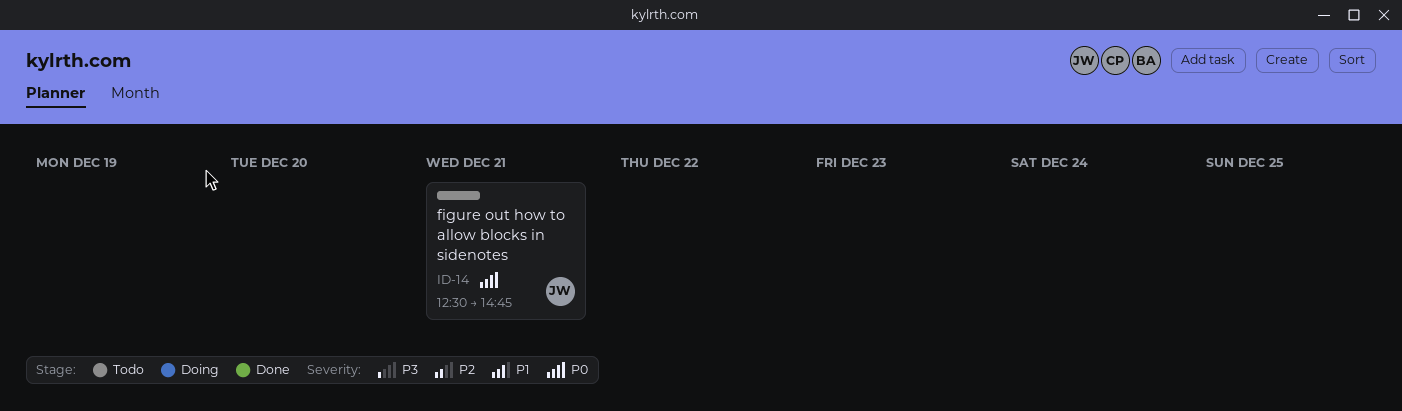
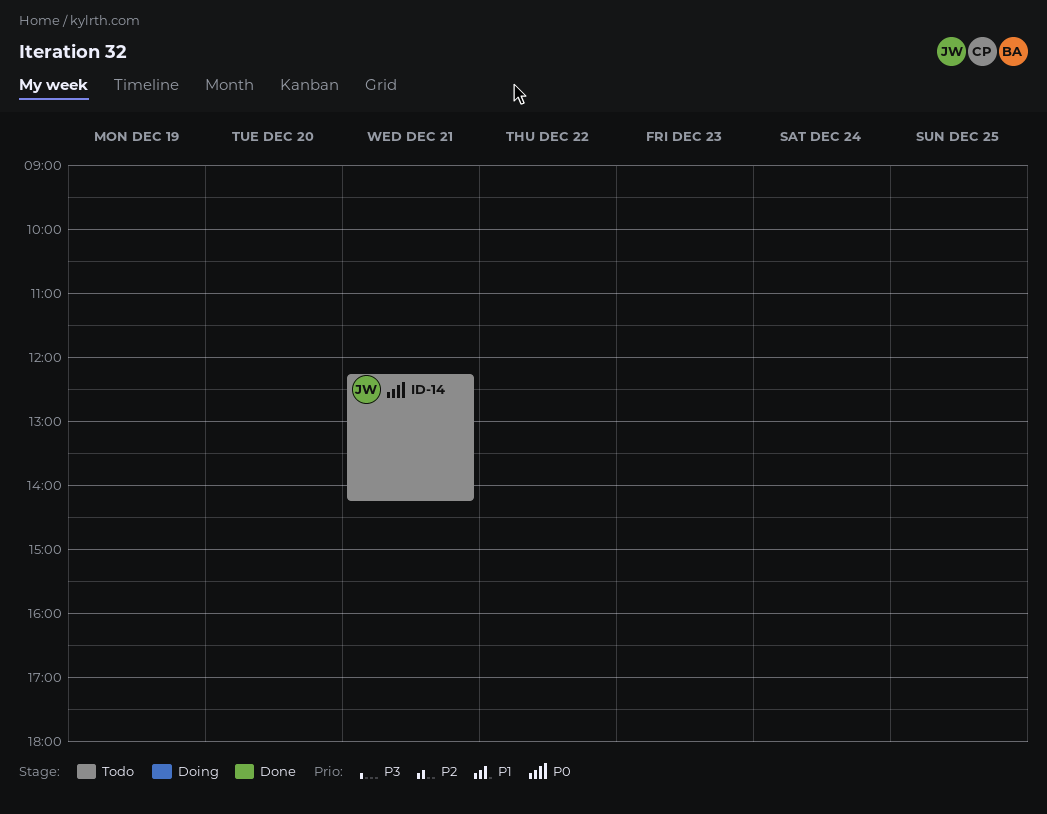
ID-14, begins: 12:30 -> 12:15
ID-14, ends: 14:45 -> 14:15

